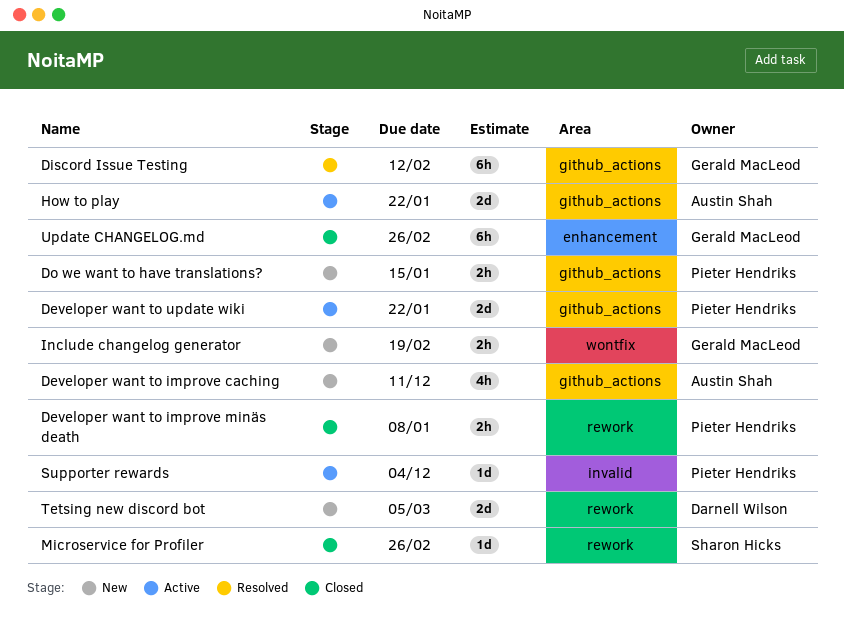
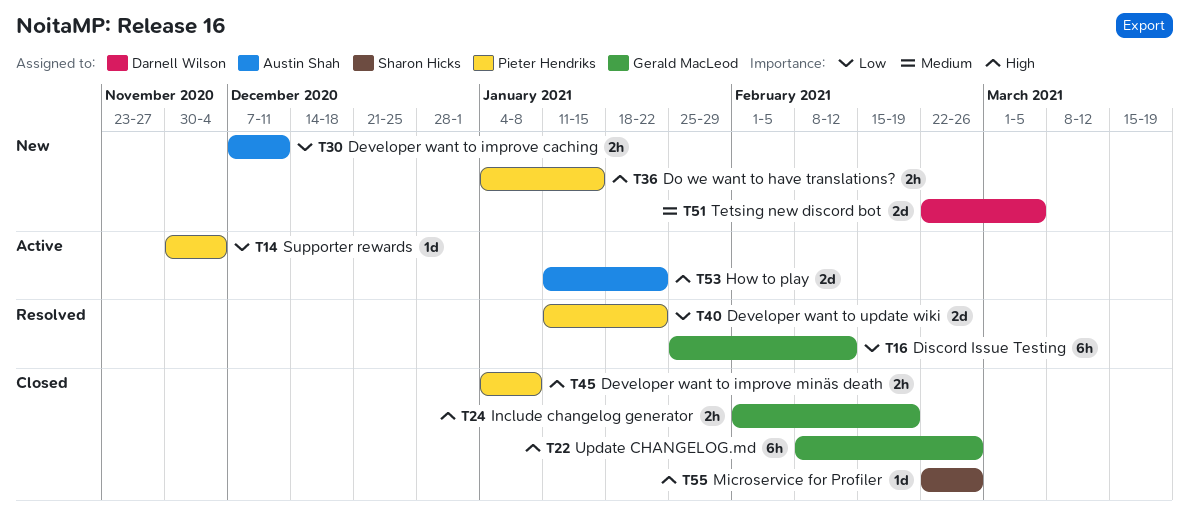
Developer want to improve caching, estimate: 4h -> 2h
Developer want to update wiki, status: Active -> Resolved
Include changelog generator, status: New -> Closed

